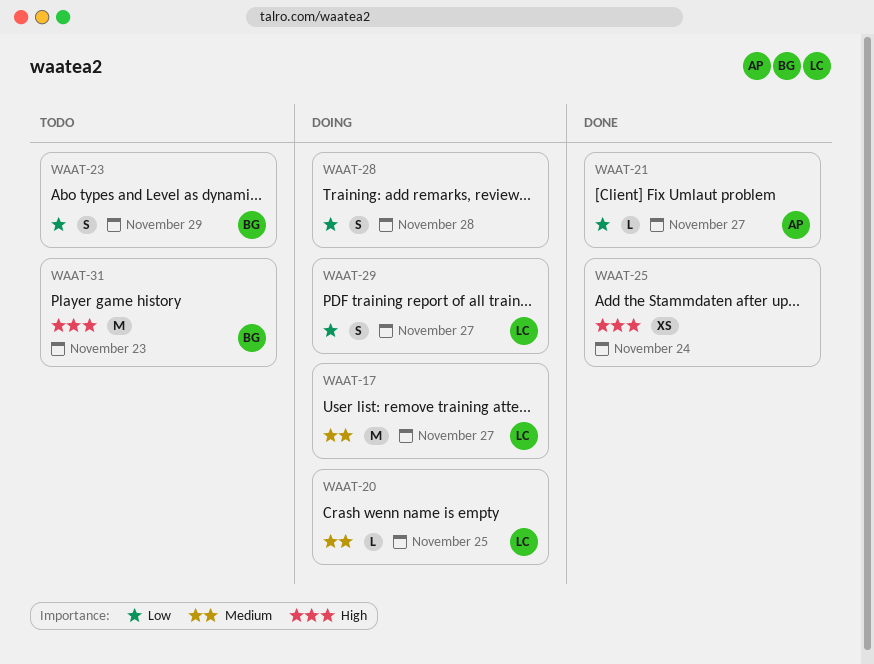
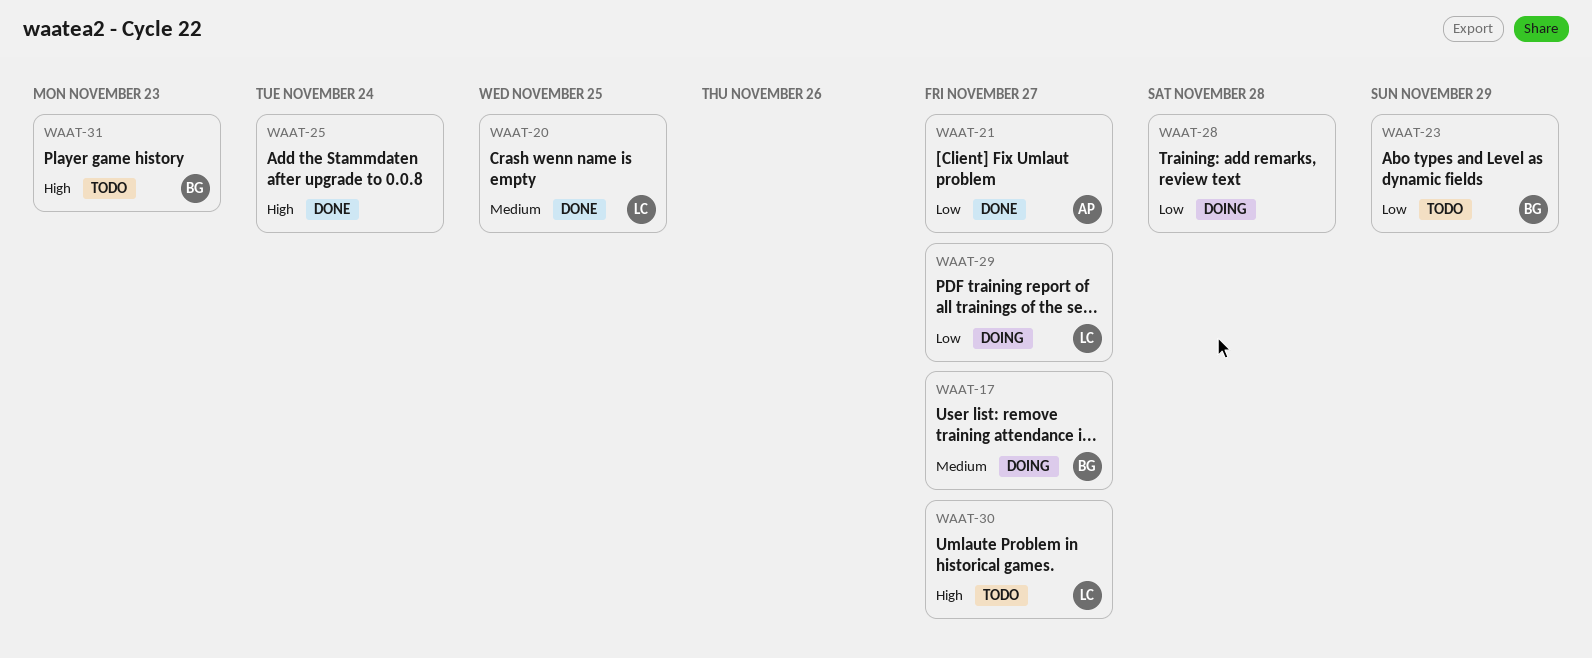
WAAT-17, owner: LC -> BG
WAAT-20, status: Doing -> Done
WAAT-30: none -> present

